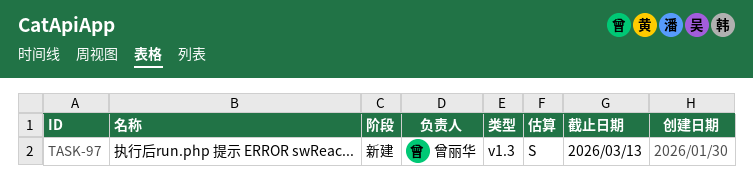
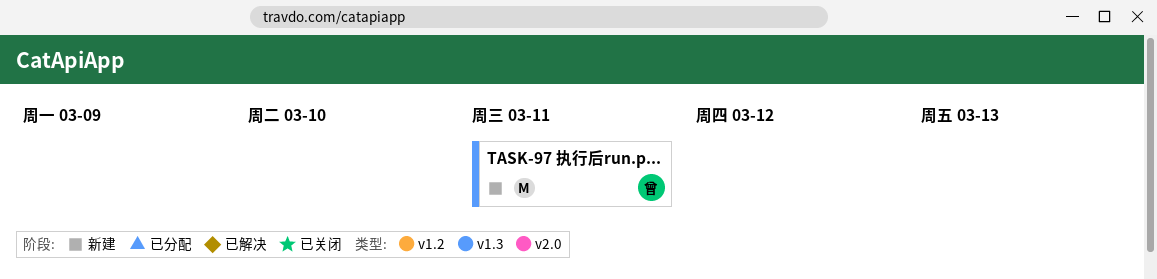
TASK-97, estimate: S -> M
TASK-97, due: Mar 13 -> Mar 11

